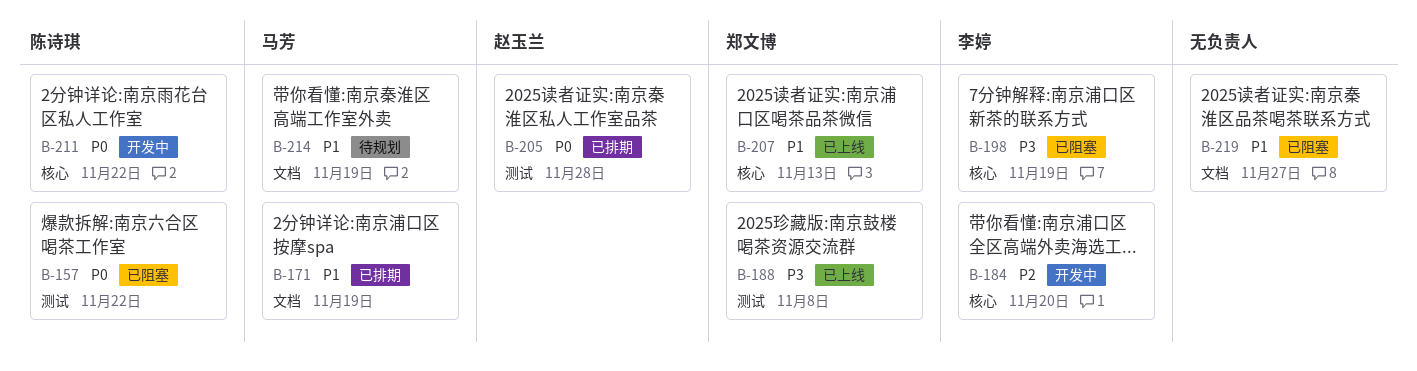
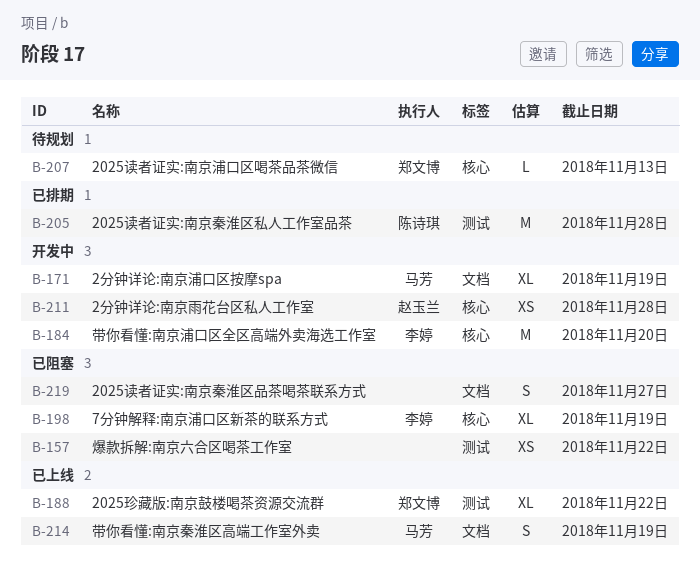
B-157, owner: 陈诗琪 -> none
B-171, status: 已排期 -> 开发中
B-188, due: Nov 8 -> Nov 22
B-205, owner: 赵玉兰 -> 陈诗琪
B-207, status: 已上线 -> 待规划
B-211, owner: 陈诗琪 -> 赵玉兰
B-211, due: Nov 22 -> Nov 28
B-214, status: 待规划 -> 已上线

